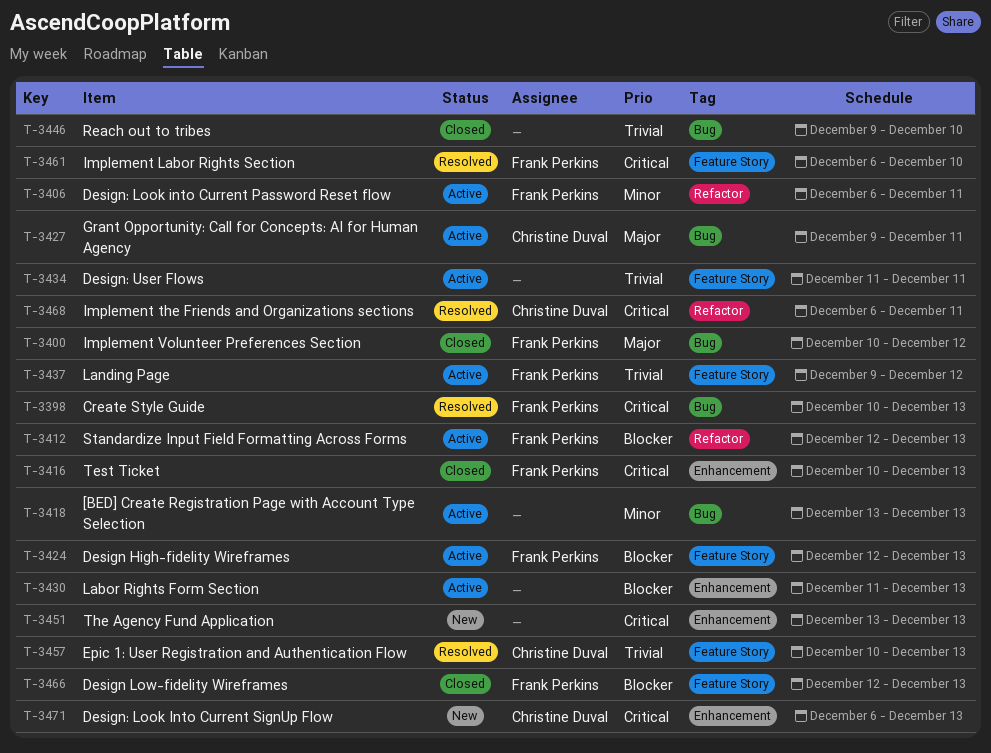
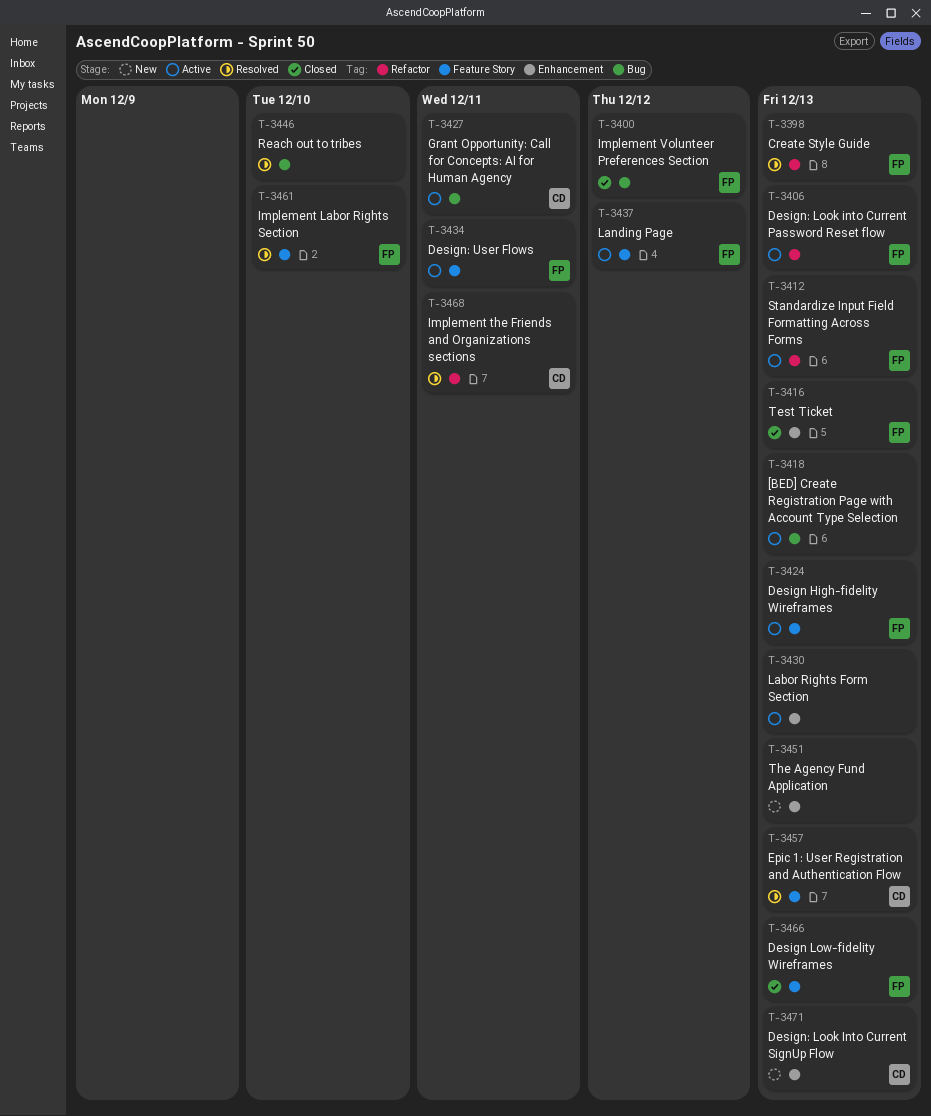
T-3398, label: Bug -> Refactor
T-3406, due: Dec 11 -> Dec 13
T-3434, owner: none -> Frank Perkins
T-3446, status: Closed -> Resolved

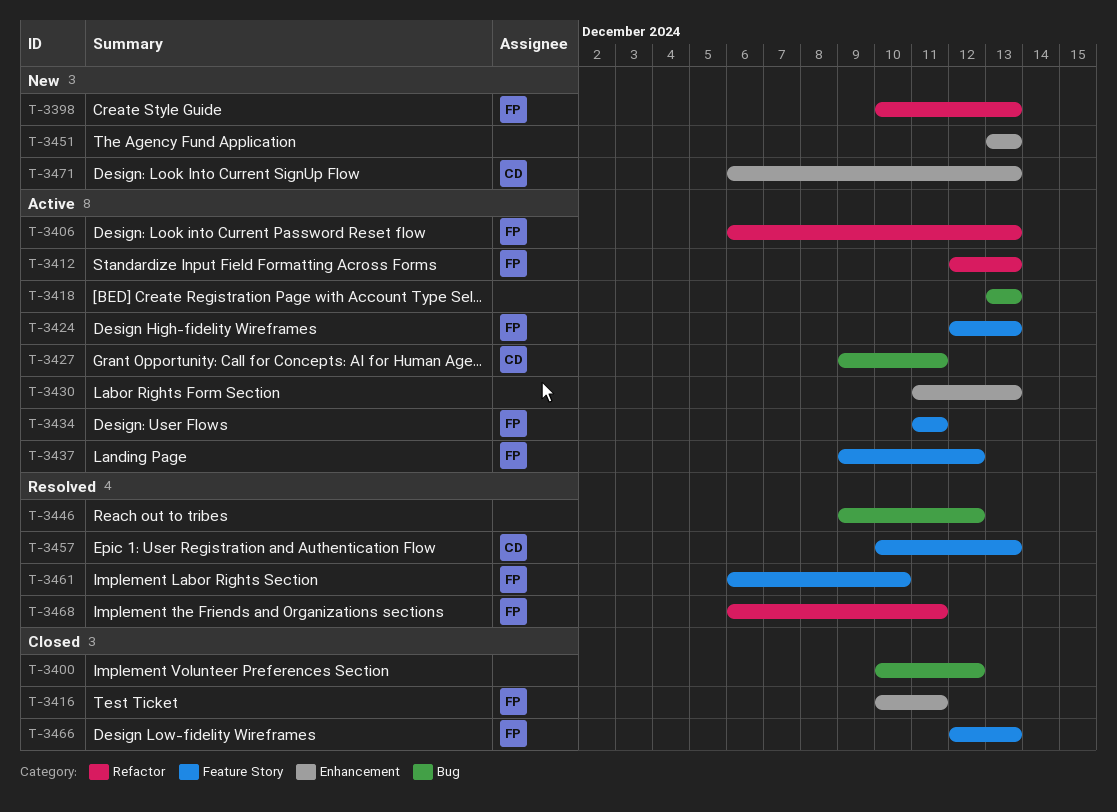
T-3398, status: Resolved -> New
T-3400, owner: FP -> none
T-3416, due: Dec 13 -> Dec 11
T-3446, due: Dec 10 -> Dec 12
T-3468, owner: CD -> FP

